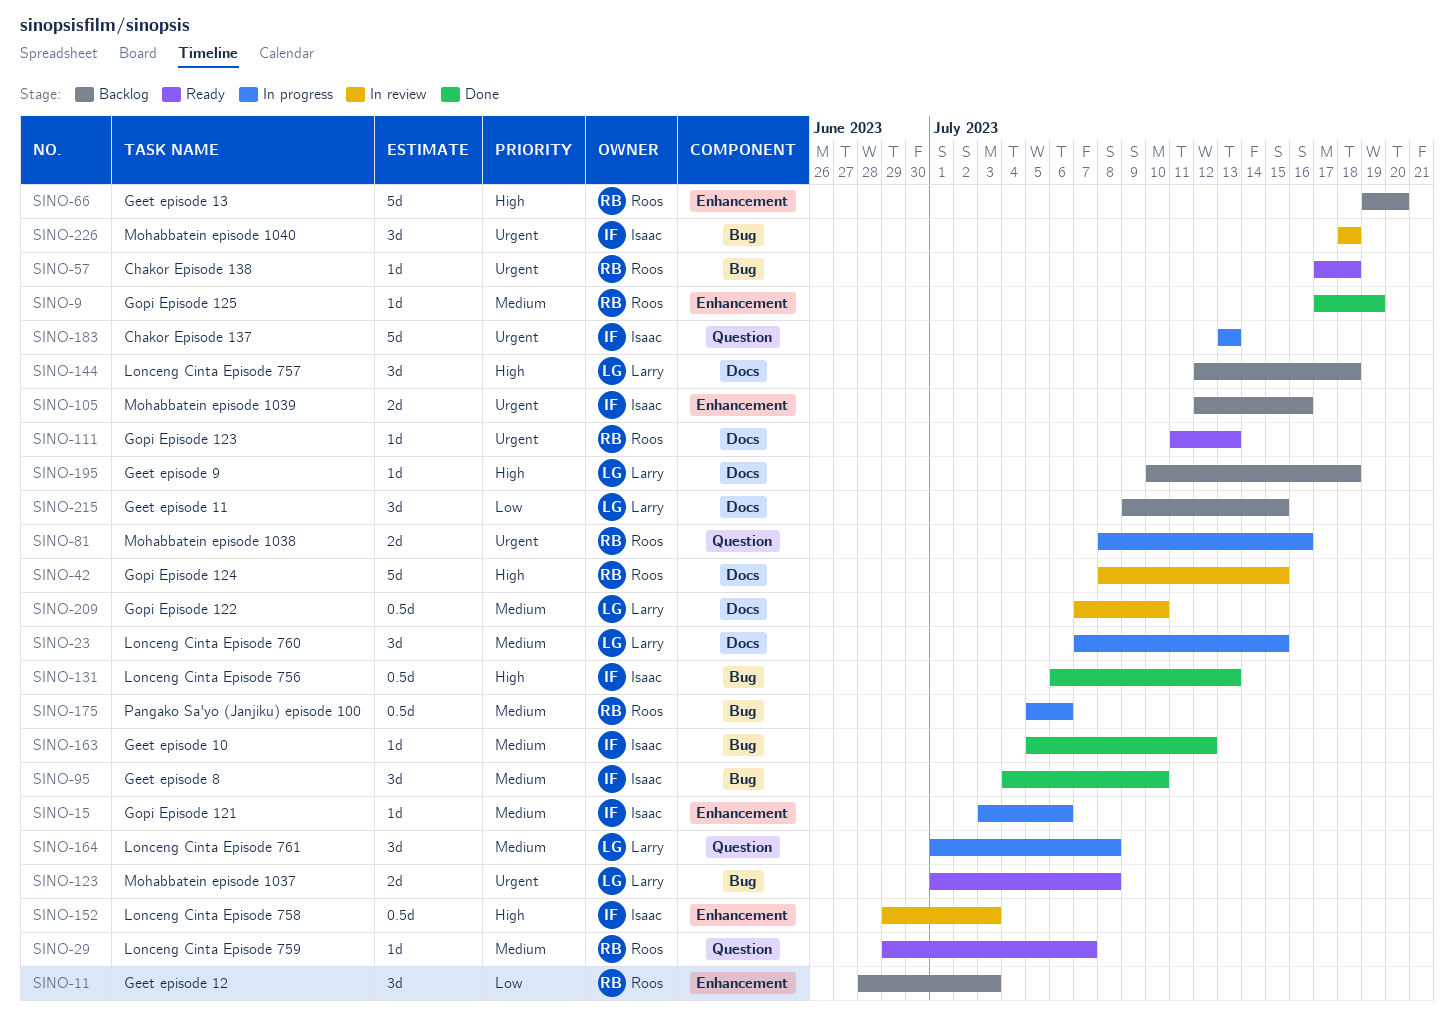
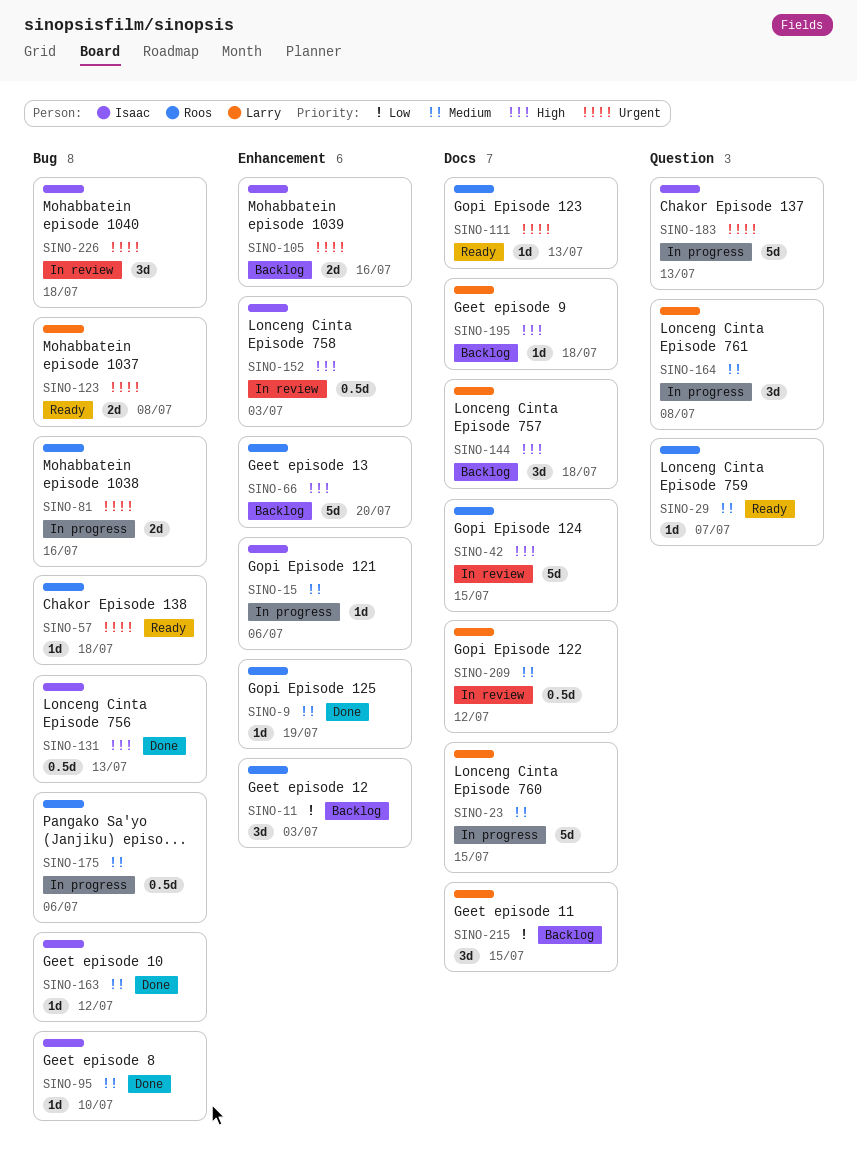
SINO-23, estimate: 3d -> 5d
SINO-81, label: Question -> Bug
SINO-95, estimate: 3d -> 1d
SINO-209, due: Jul 10 -> Jul 12

